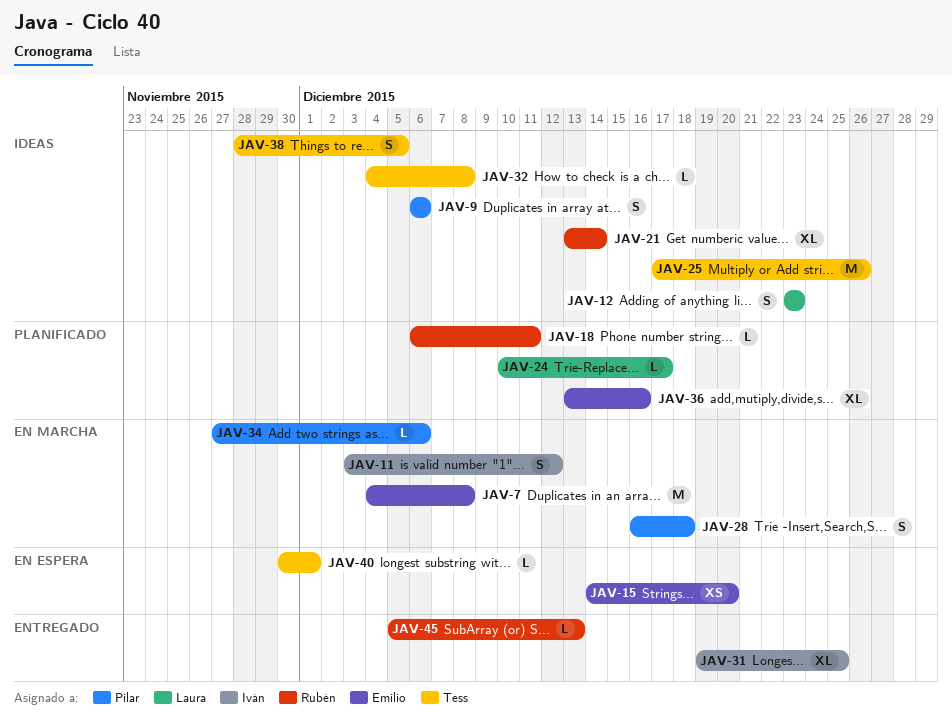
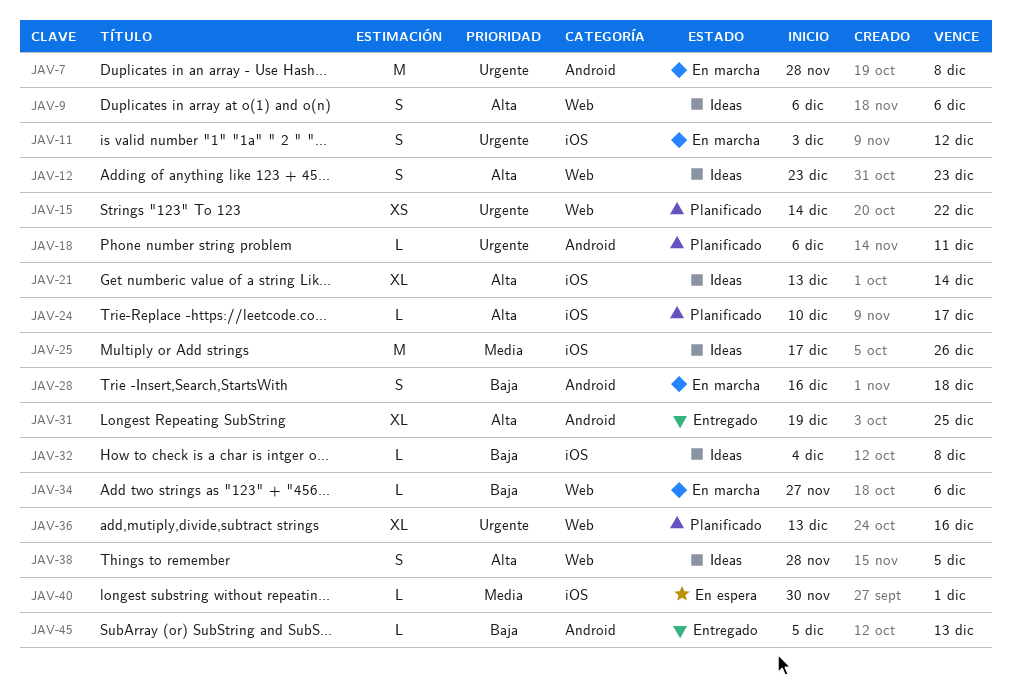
JAV-7, start: Dec 4 -> Nov 28
JAV-15, status: En espera -> Planificado
JAV-15, due: Dec 20 -> Dec 22

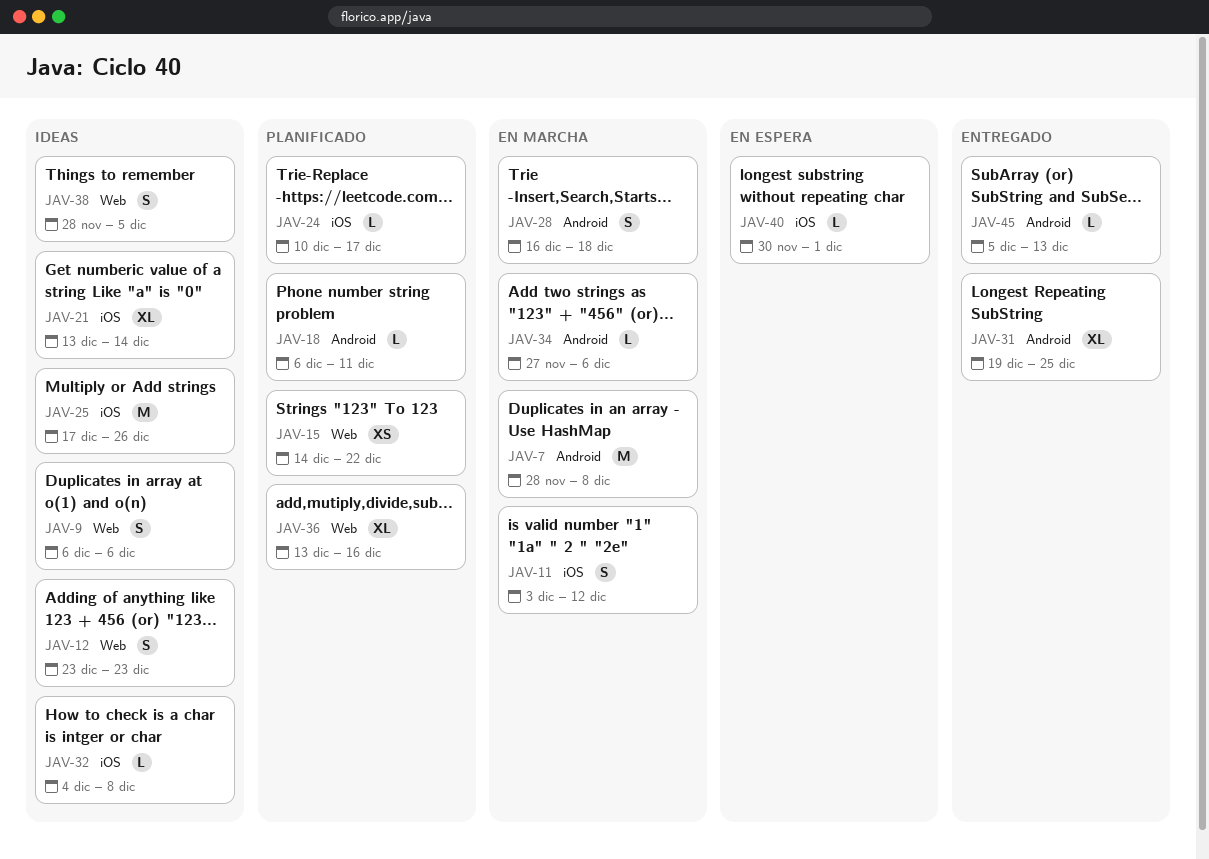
JAV-34, label: Web -> Android

